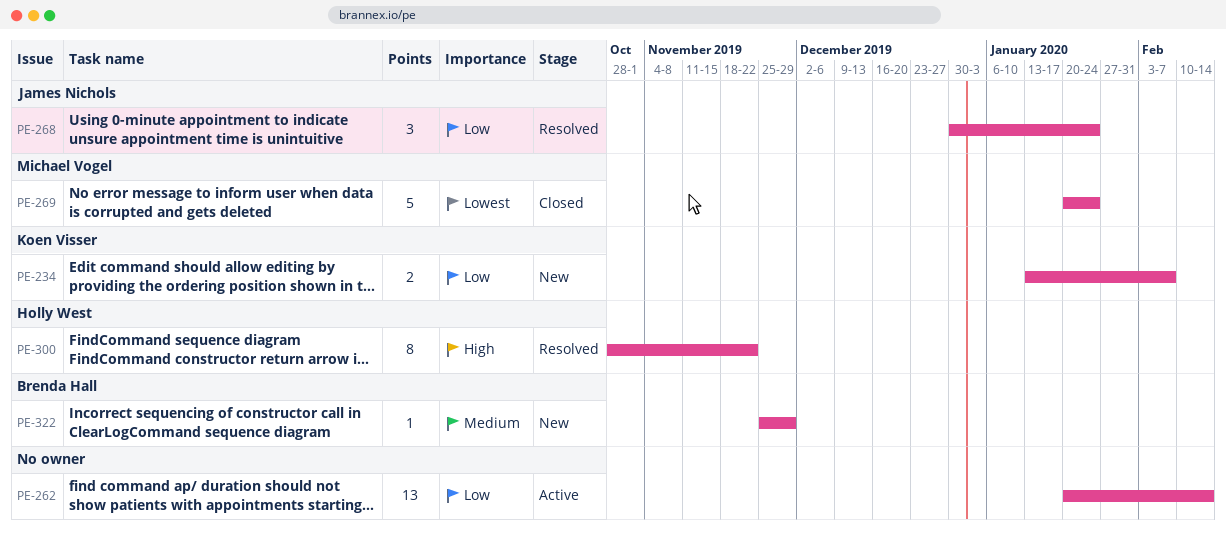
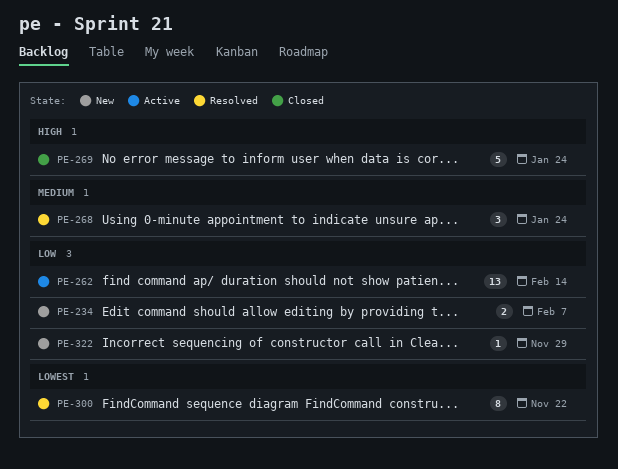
PE-268, priority: Low -> Medium
PE-269, priority: Lowest -> High
PE-300, priority: High -> Lowest
PE-322, priority: Medium -> Low

